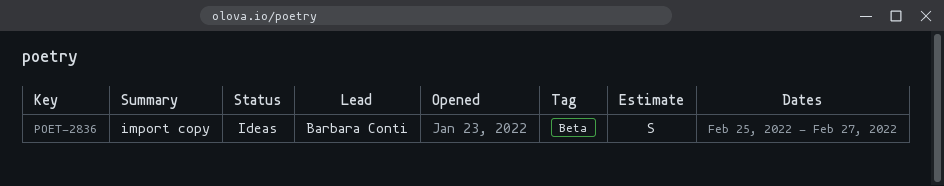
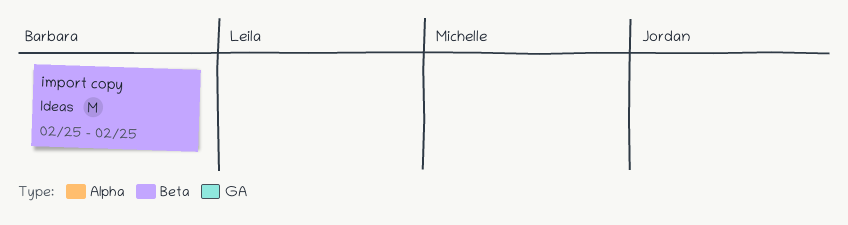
import copy, estimate: S -> M
import copy, due: Feb 27 -> Feb 25

